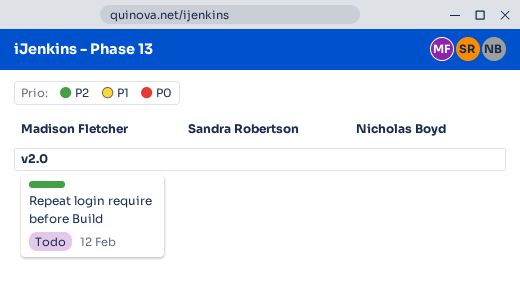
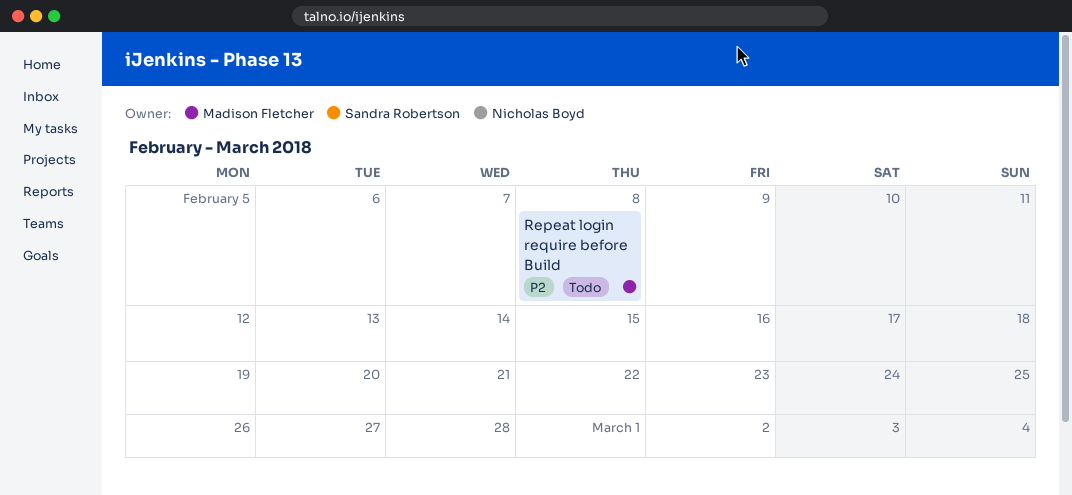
Repeat login require before Build, due: Feb 12 -> Feb 8

